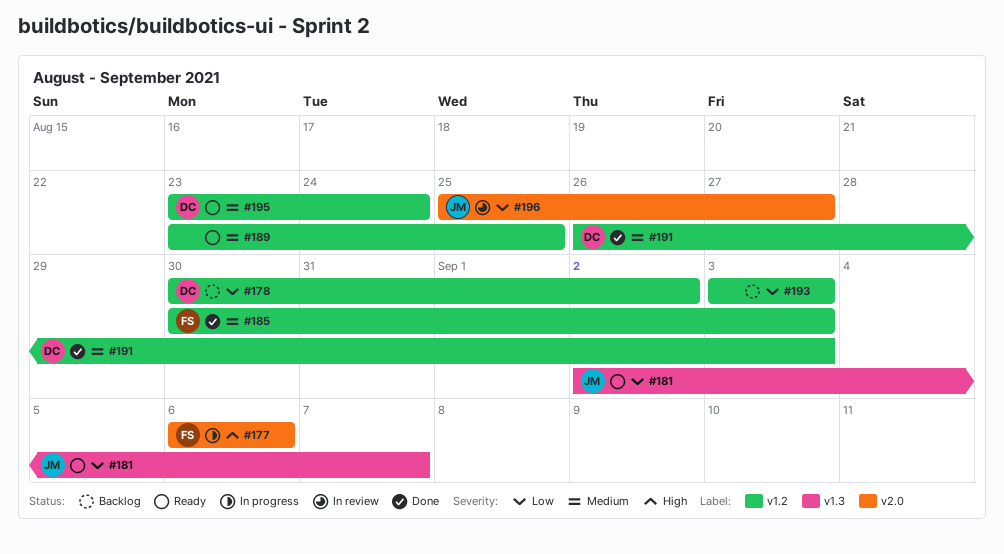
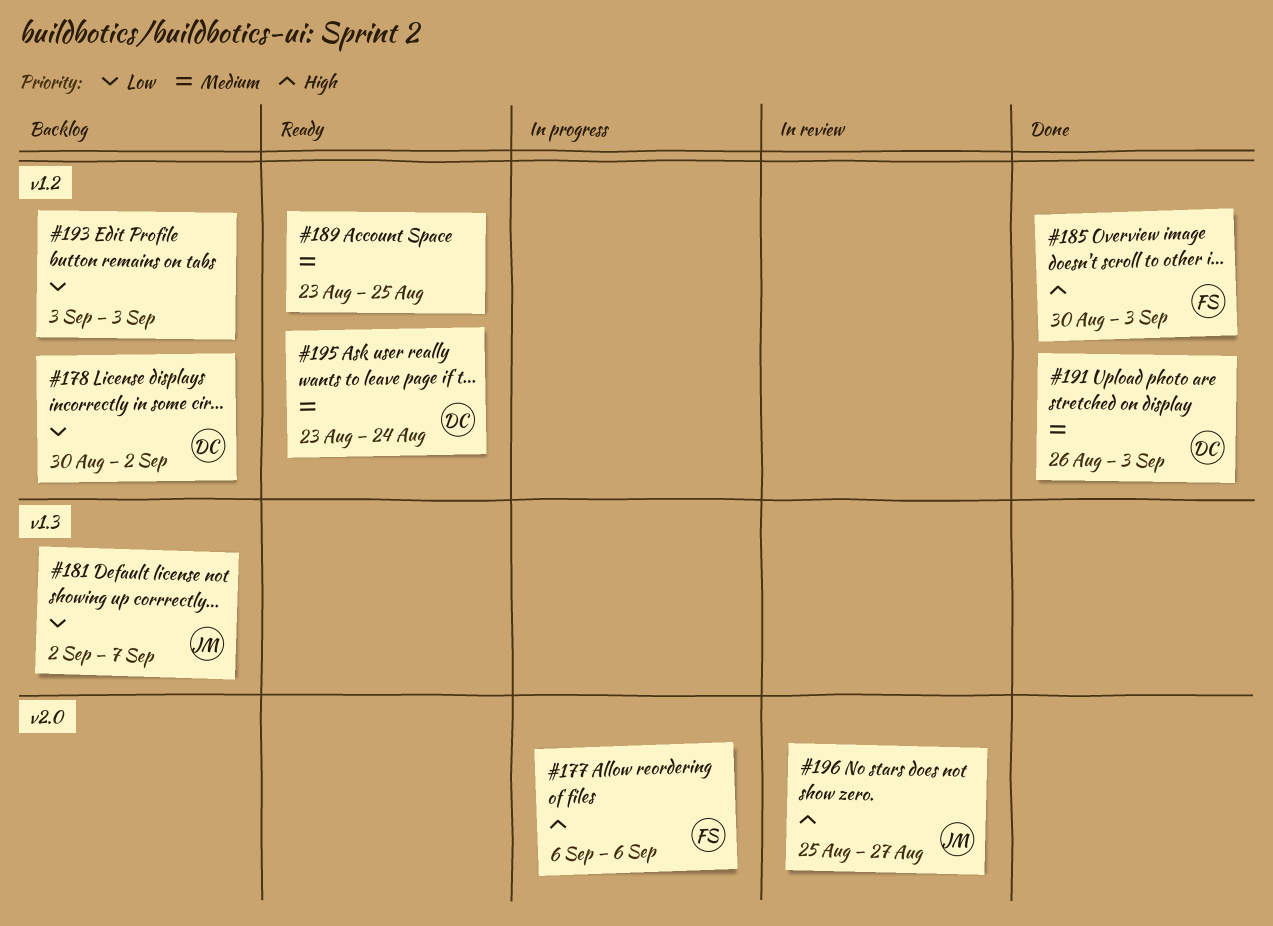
#181, status: Ready -> Backlog
#185, priority: Medium -> High
#196, priority: Low -> High

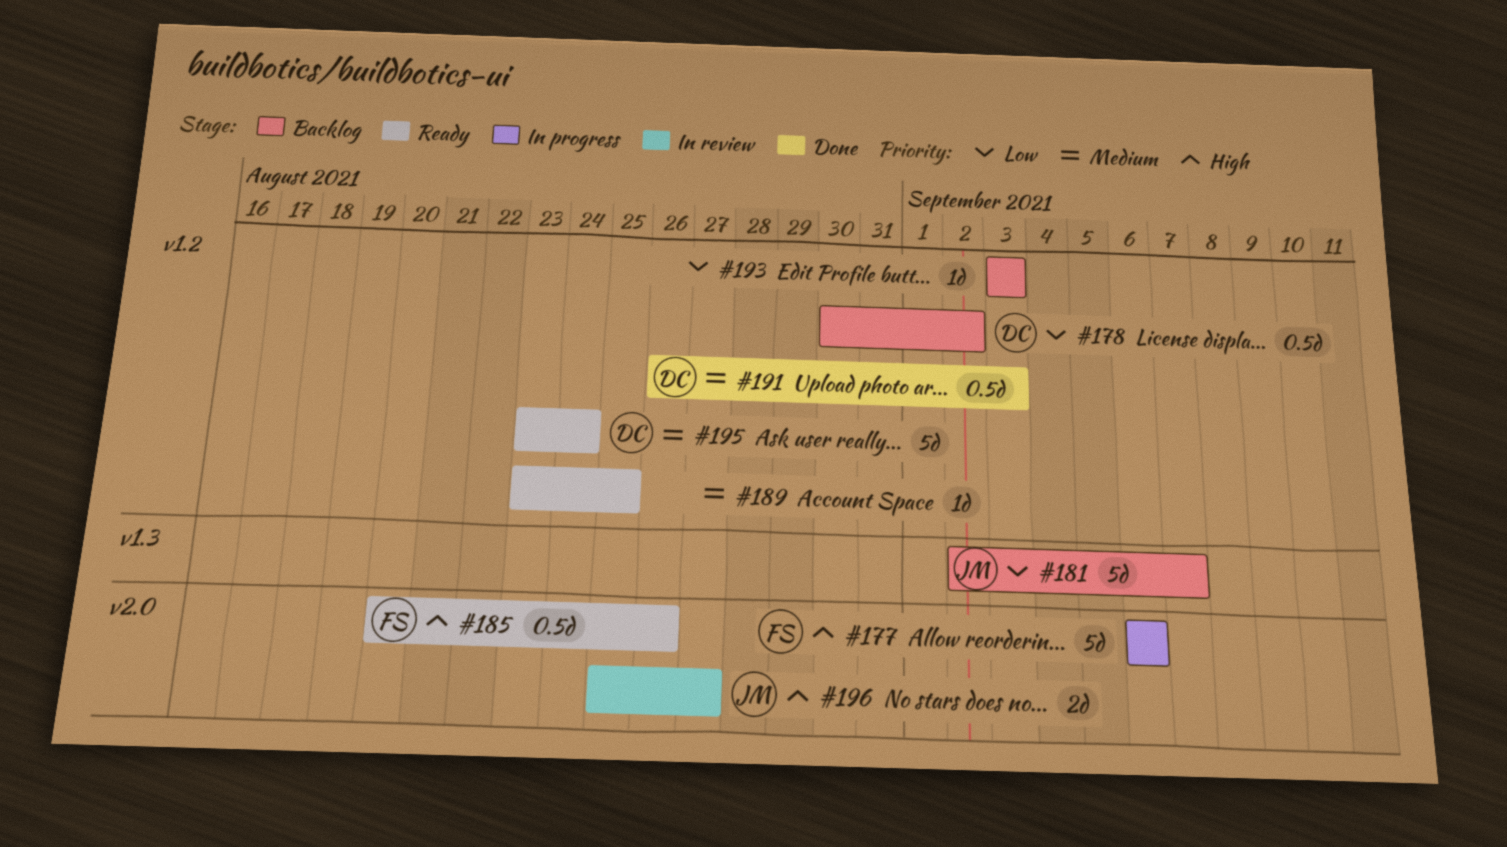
#185, status: Done -> Ready
#185, label: v1.2 -> v2.0
#185, start: Aug 30 -> Aug 20
#185, due: Sep 3 -> Aug 26

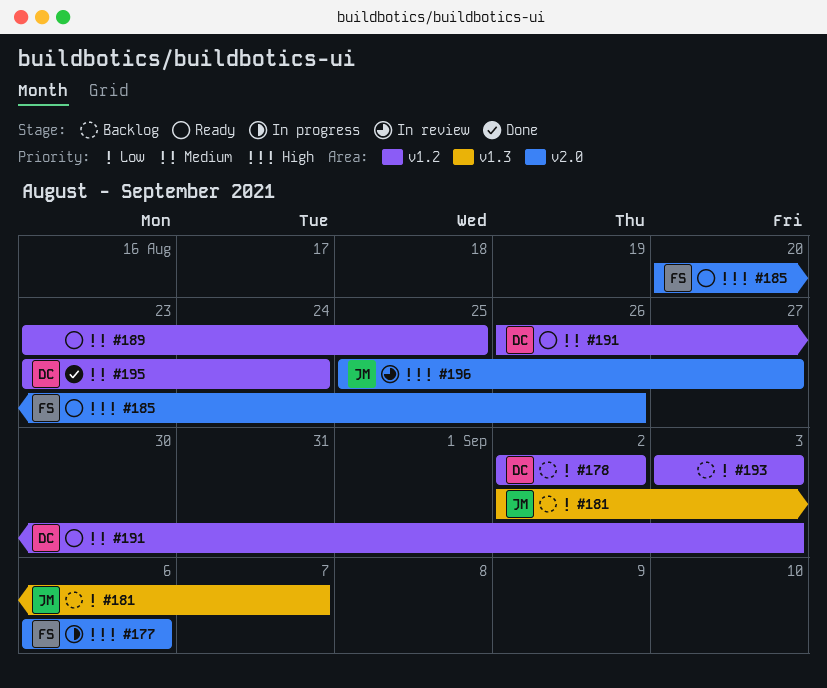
#178, start: Aug 30 -> Sep 2
#191, status: Done -> Ready
#195, status: Ready -> Done

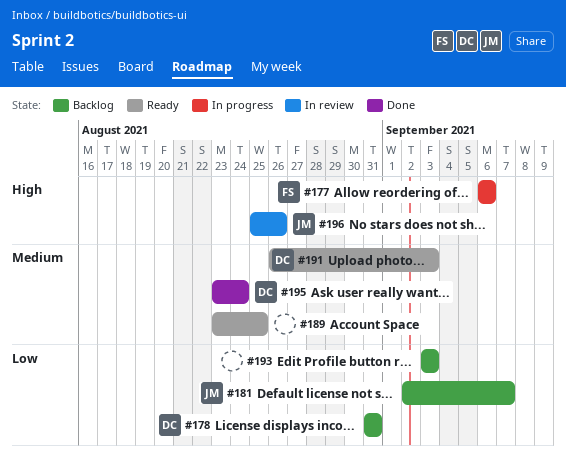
#178, start: Sep 2 -> Aug 31
#178, due: Sep 2 -> Aug 31
#185: present -> none
#196, due: Aug 27 -> Aug 26

